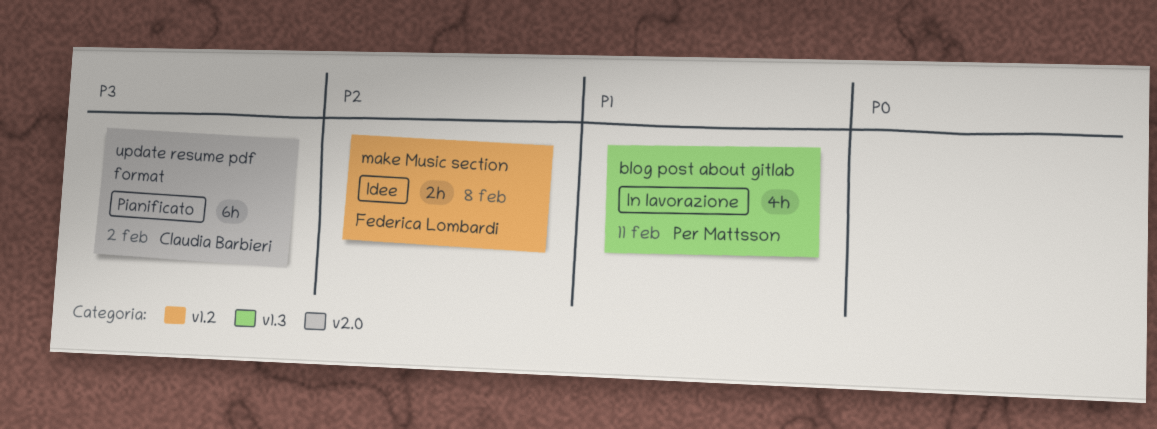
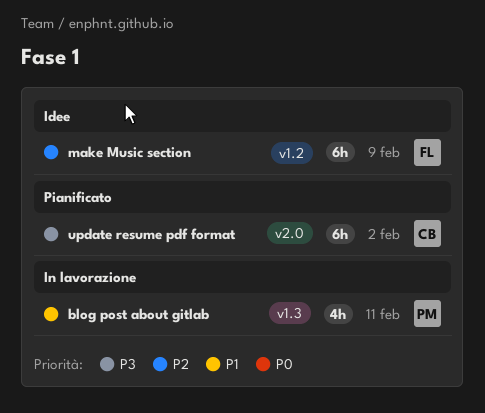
make Music section, estimate: 2h -> 6h
make Music section, due: Feb 8 -> Feb 9

